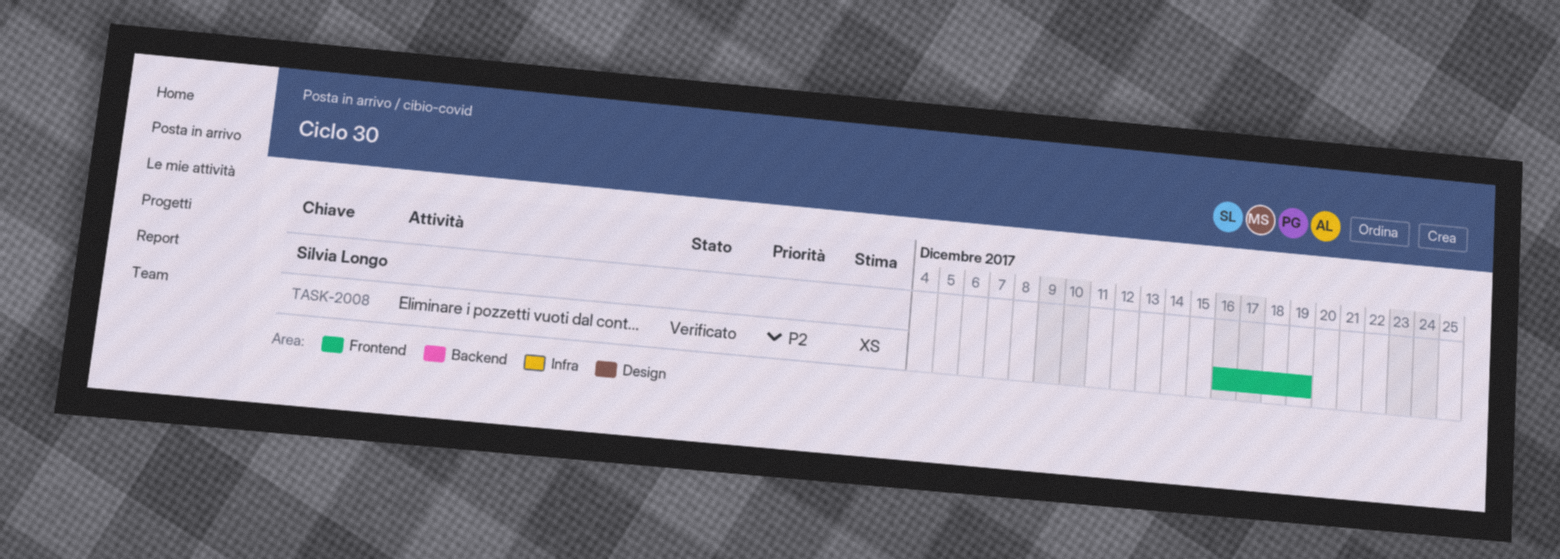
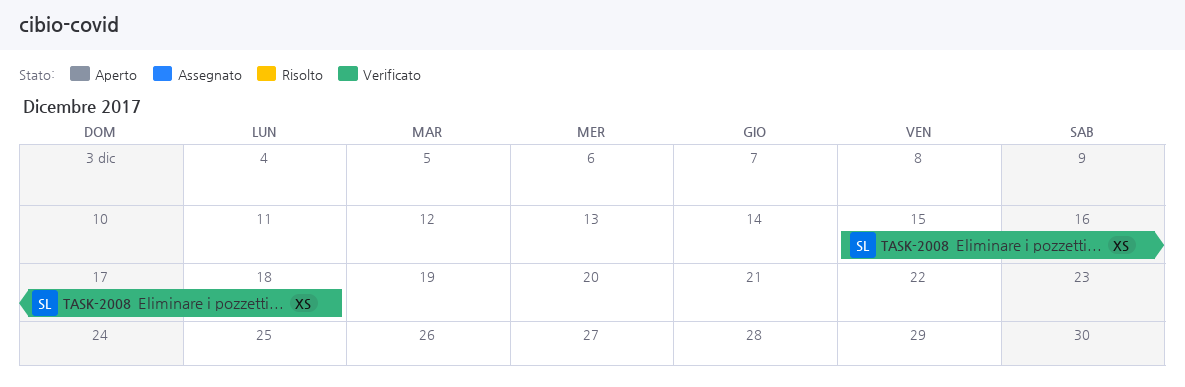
TASK-2008, start: Dec 16 -> Dec 15
TASK-2008, due: Dec 19 -> Dec 18

